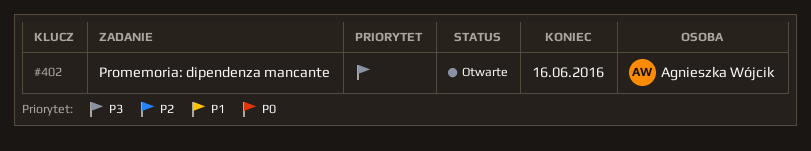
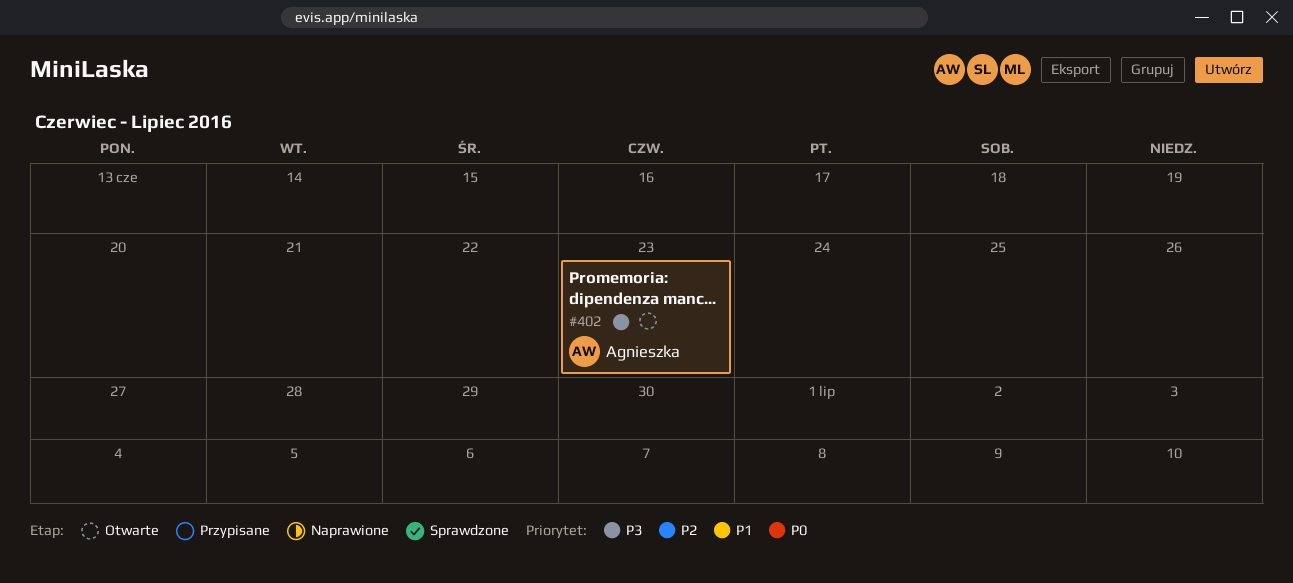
#402, due: Jun 16 -> Jun 23

